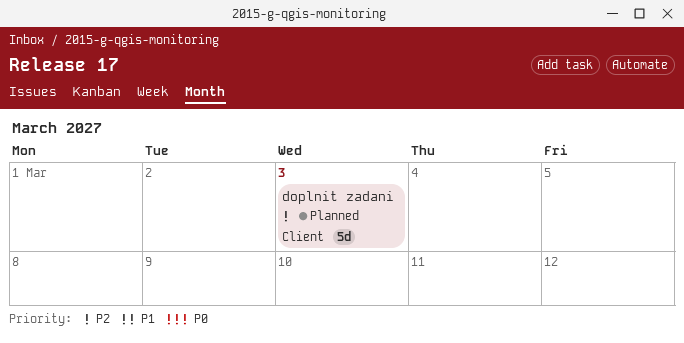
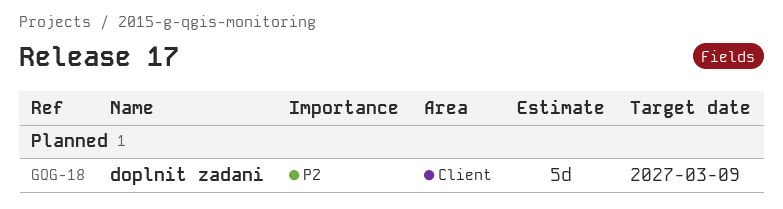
doplnit zadani, due: Mar 3 -> Mar 9

